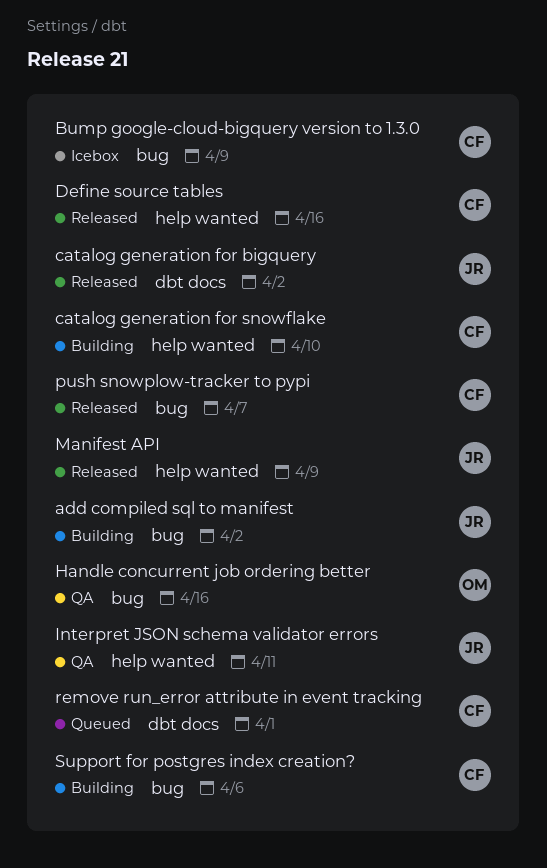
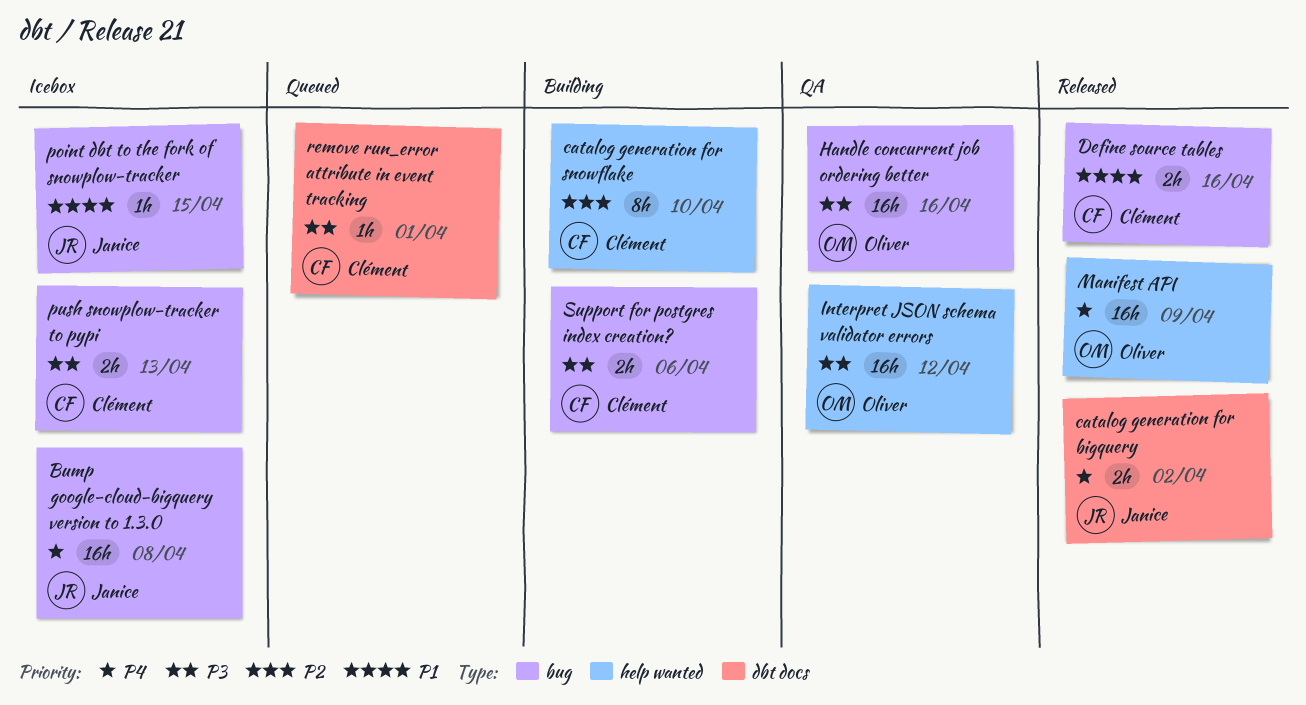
add compiled sql to manifest: present -> none
Bump google-cloud-bigquery version to 1.3.0, owner: Clément -> Janice
Bump google-cloud-bigquery version to 1.3.0, due: Apr 9 -> Apr 8
Define source tables, label: help wanted -> bug
Interpret JSON schema validator errors, owner: Janice -> Oliver
Interpret JSON schema validator errors, due: Apr 11 -> Apr 12
Manifest API, owner: Janice -> Oliver
point dbt to the fork of snowplow-tracker: none -> present
push snowplow-tracker to pypi, status: Released -> Icebox
push snowplow-tracker to pypi, due: Apr 7 -> Apr 13

